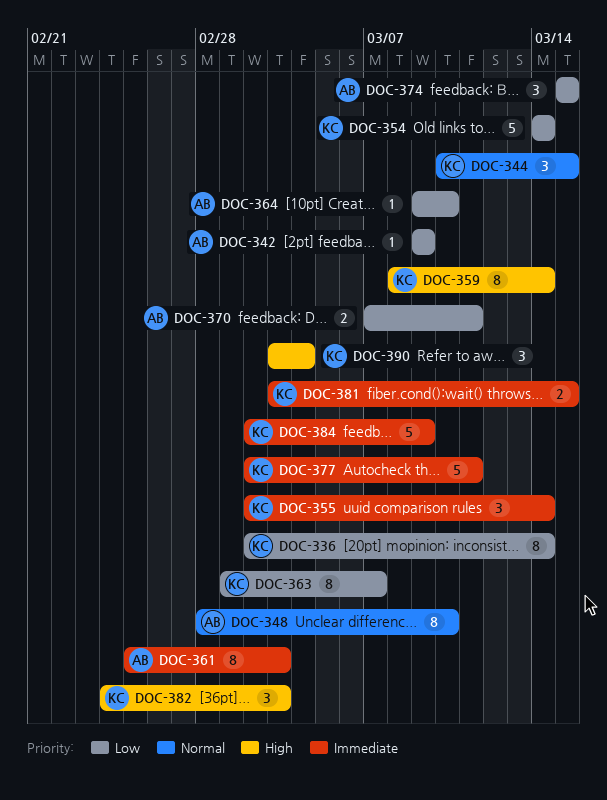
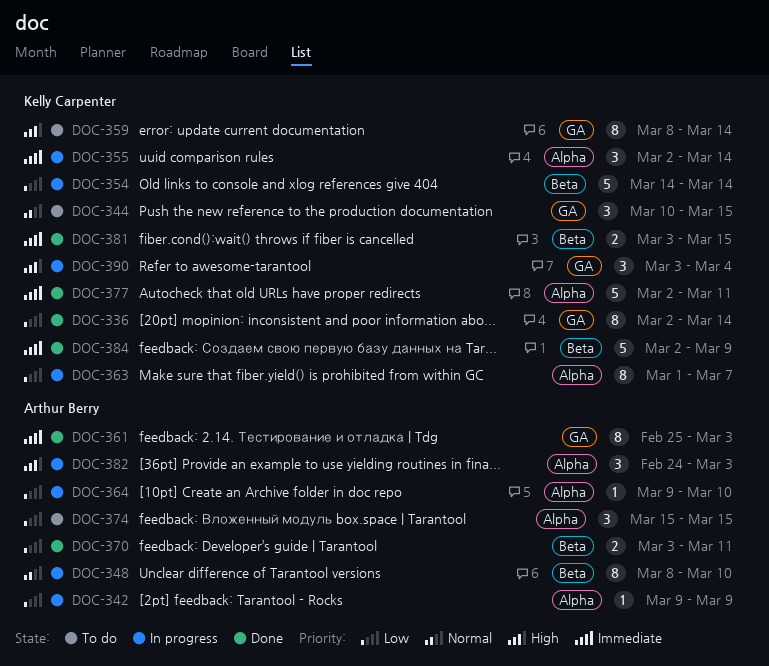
DOC-348, start: Feb 28 -> Mar 8
DOC-370, start: Mar 7 -> Mar 3
DOC-382, owner: Kelly Carpenter -> Arthur Berry

